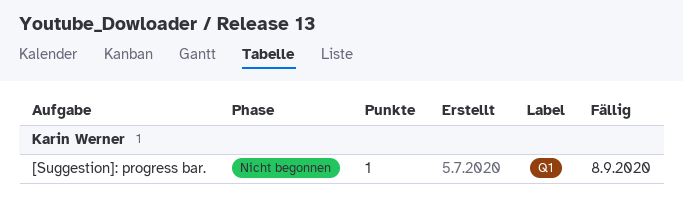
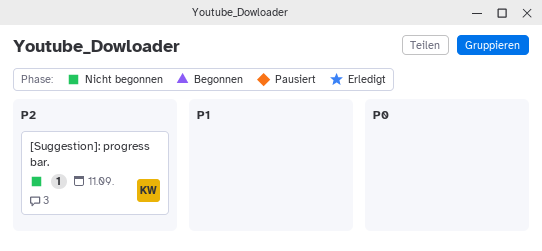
[Suggestion]: progress bar., due: Sep 8 -> Sep 11

